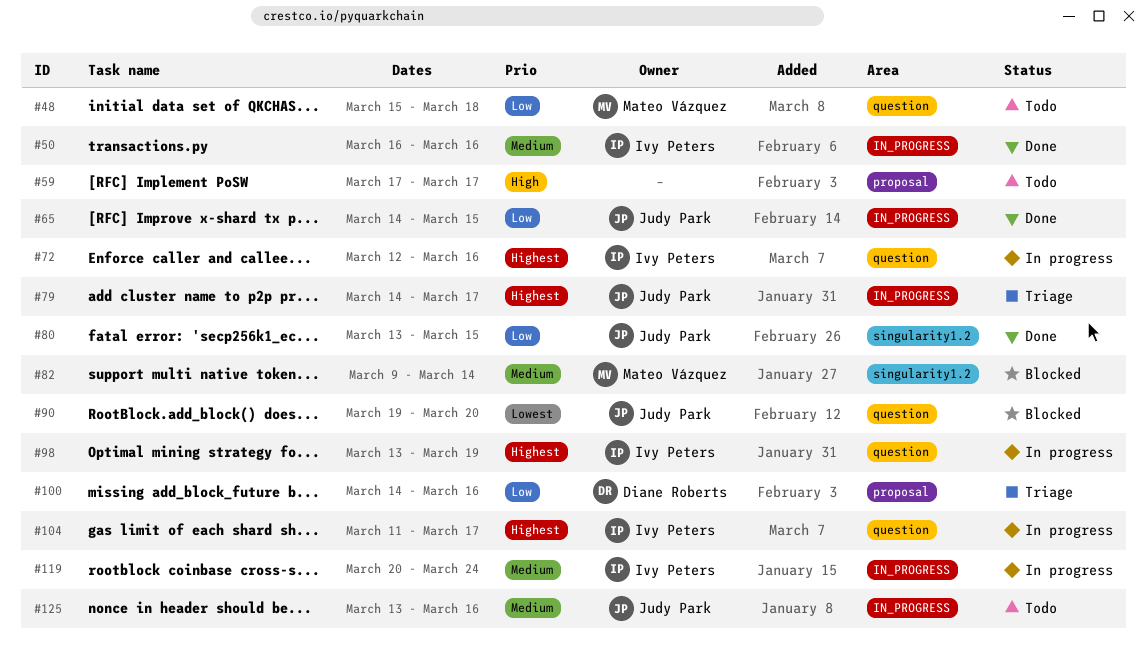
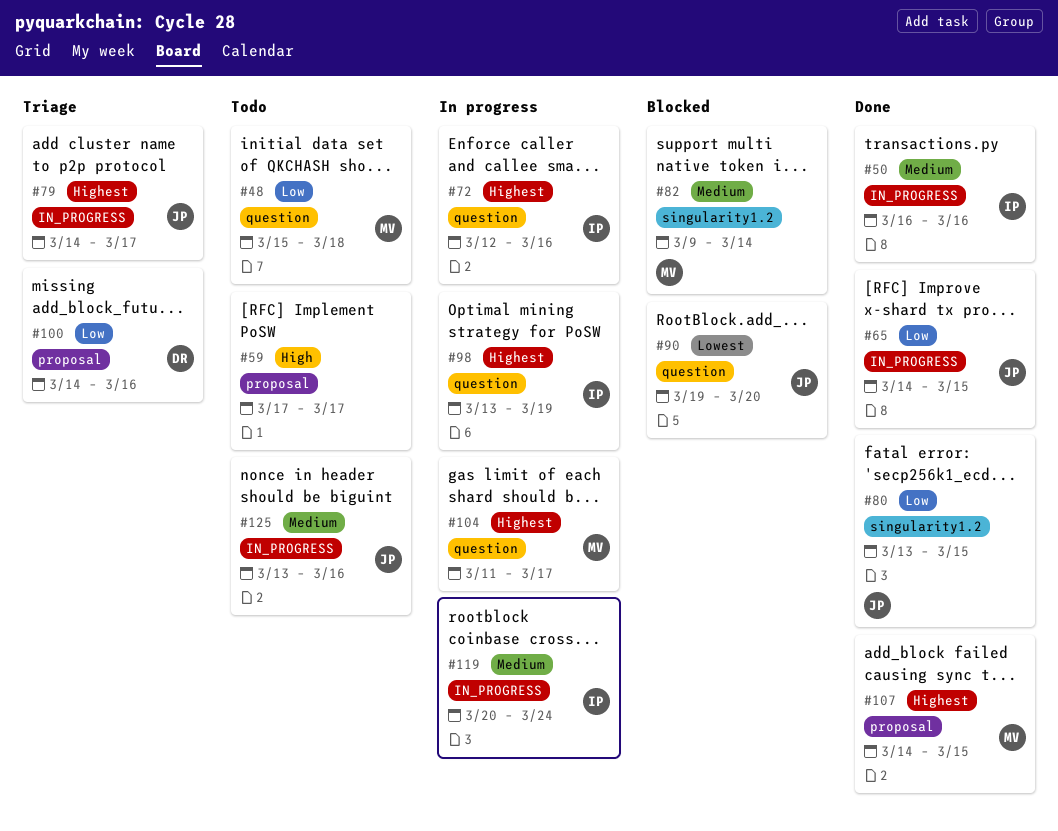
#104, owner: Ivy Peters -> Mateo Vázquez
#107: none -> present

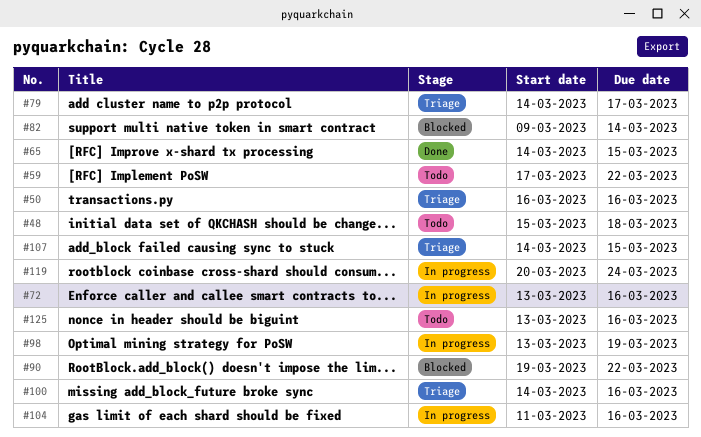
#50, status: Done -> Triage
#59, due: Mar 17 -> Mar 22
#72, start: Mar 12 -> Mar 13
#80: present -> none
#90, due: Mar 20 -> Mar 22
#104, due: Mar 17 -> Mar 16
#107, status: Done -> Triage

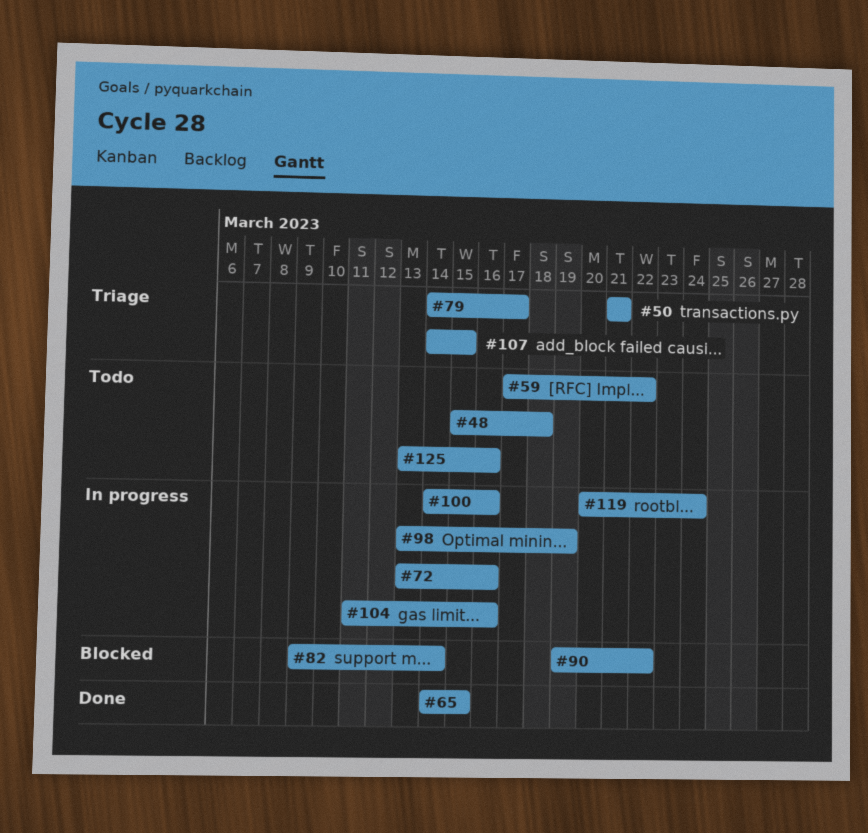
#50, start: Mar 16 -> Mar 21
#50, due: Mar 16 -> Mar 21
#100, status: Triage -> In progress

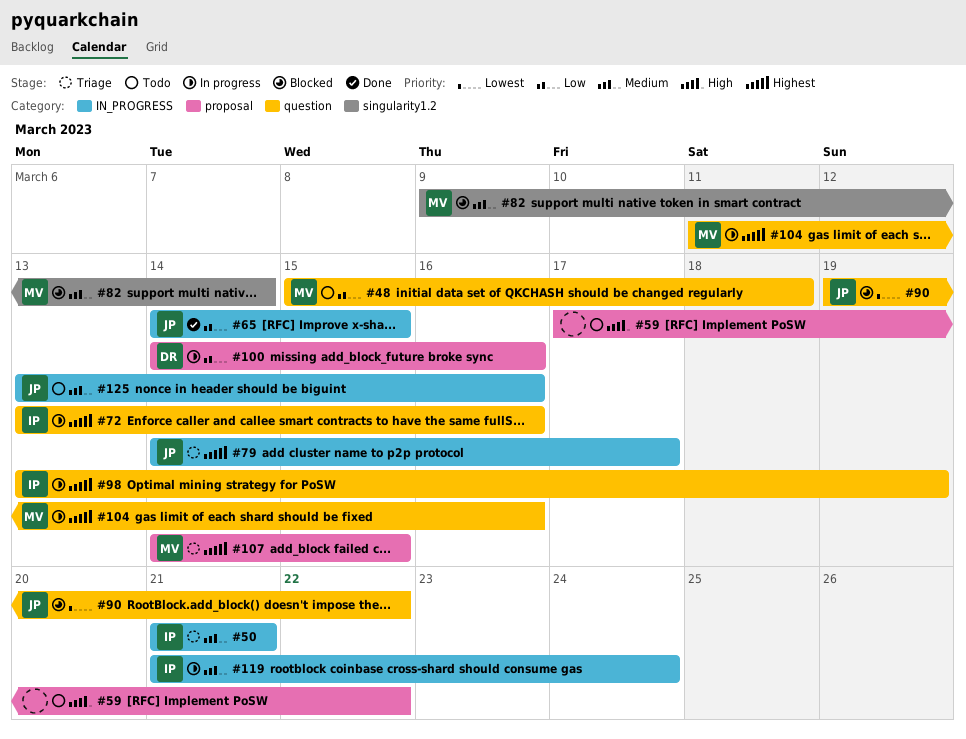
#119, start: Mar 20 -> Mar 21

